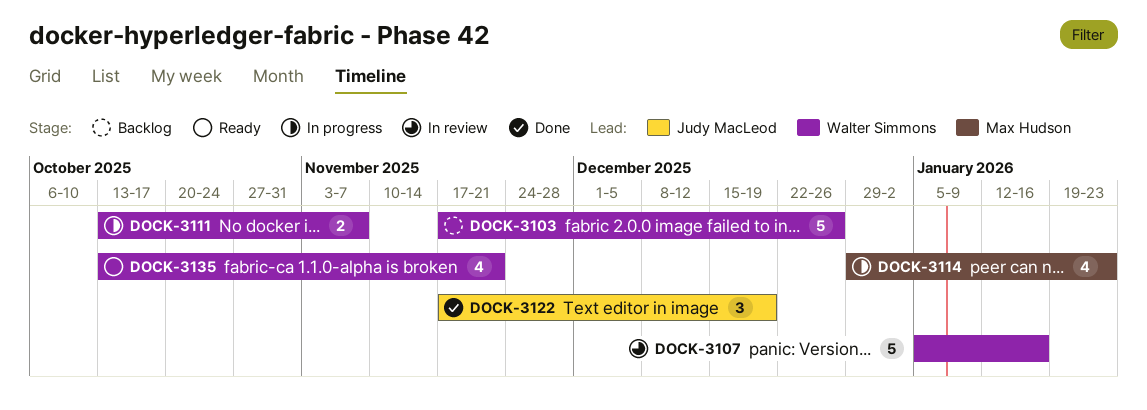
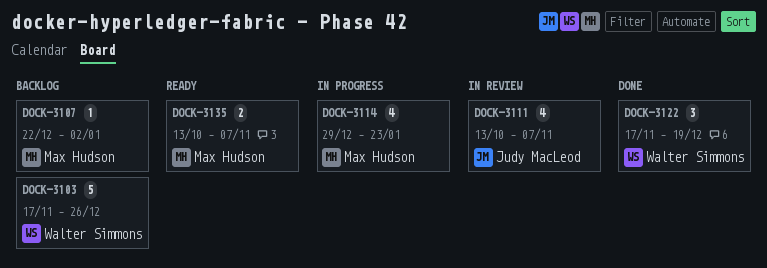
DOCK-3107, status: In review -> Backlog
DOCK-3107, owner: Walter Simmons -> Max Hudson
DOCK-3107, estimate: 5 -> 1
DOCK-3107, start: Jan 5 -> Dec 22
DOCK-3107, due: Jan 16 -> Jan 2
DOCK-3111, status: In progress -> In review
DOCK-3111, owner: Walter Simmons -> Judy MacLeod
DOCK-3111, estimate: 2 -> 4
DOCK-3122, owner: Judy MacLeod -> Walter Simmons
DOCK-3135, owner: Walter Simmons -> Max Hudson
DOCK-3135, estimate: 4 -> 2
DOCK-3135, due: Nov 21 -> Nov 7

